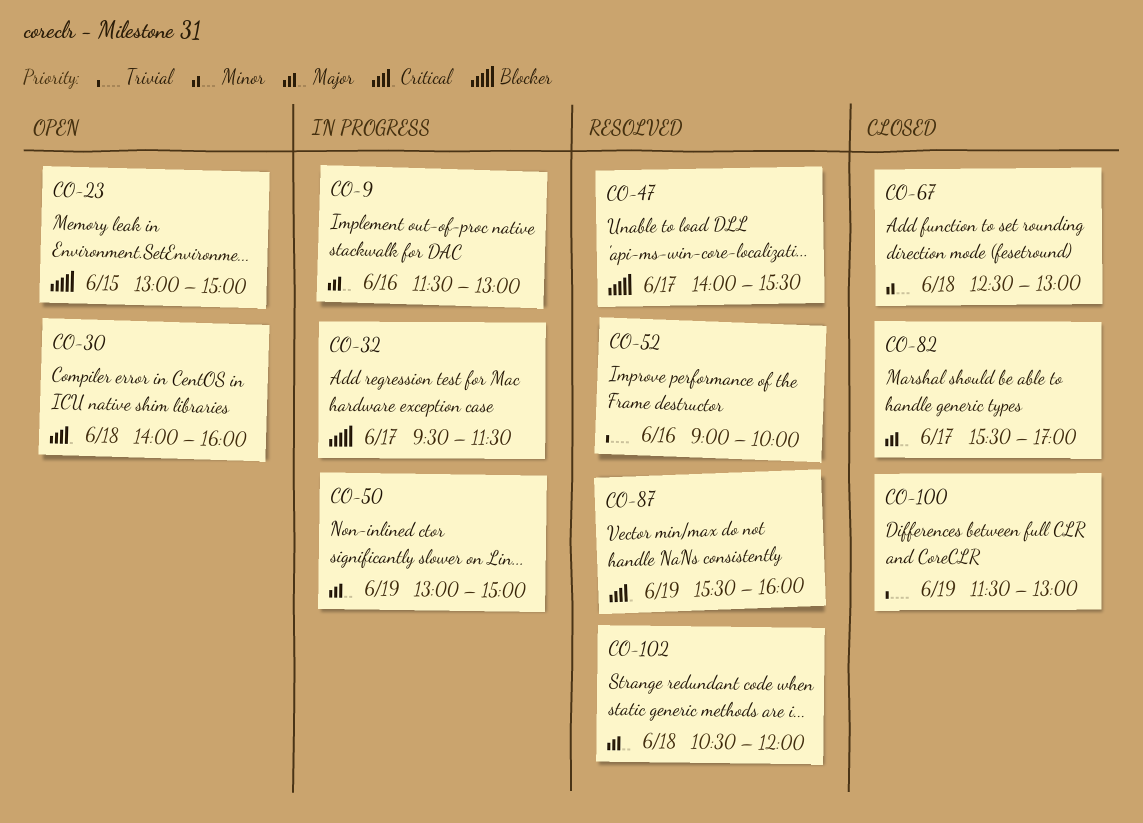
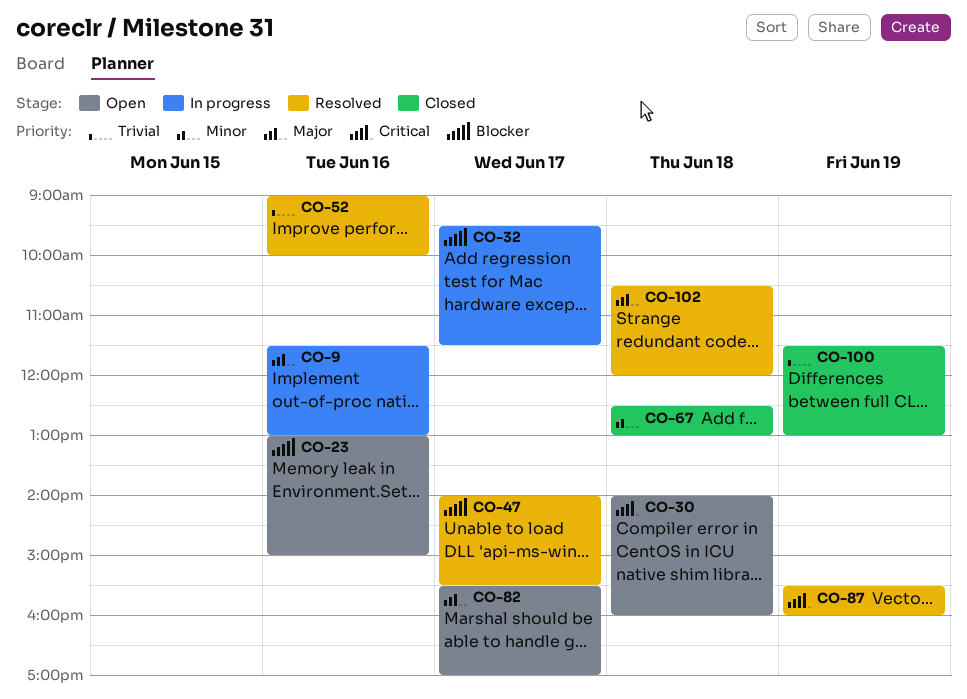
CO-23, day: Jun 15 -> Jun 16
CO-50: present -> none
CO-82, status: Closed -> Open

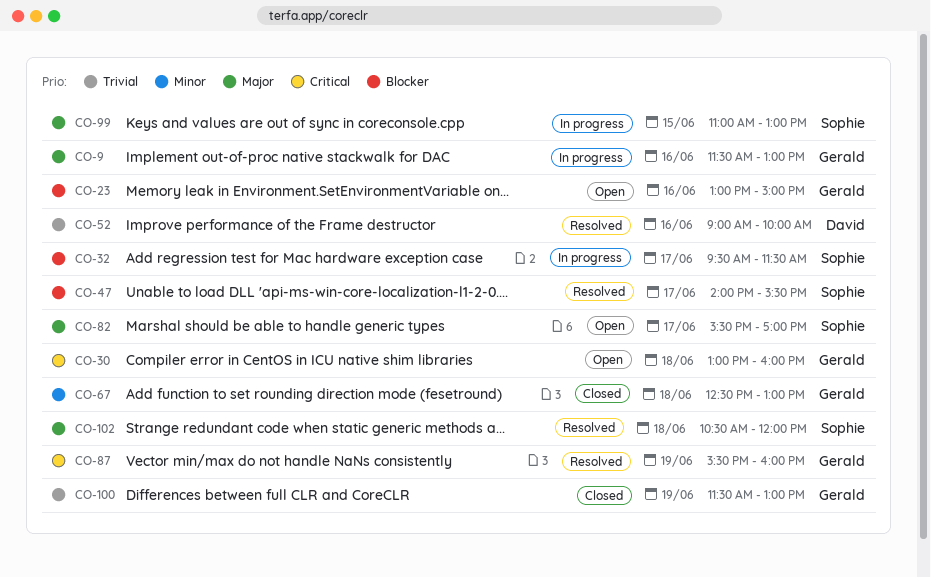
CO-30, begins: 14:00 -> 13:00
CO-99: none -> present

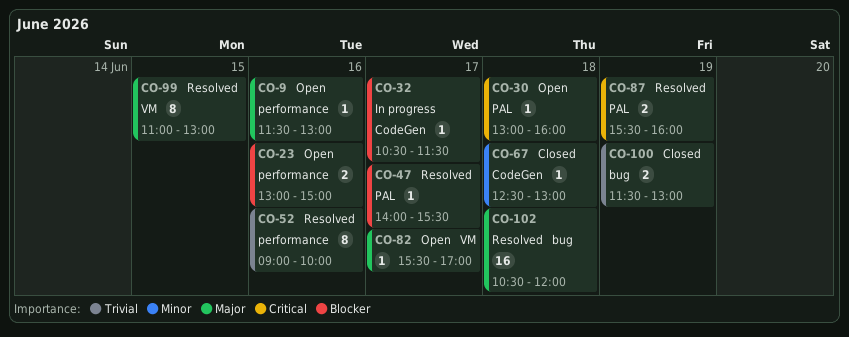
CO-9, status: In progress -> Open
CO-32, begins: 09:30 -> 10:30
CO-99, status: In progress -> Resolved

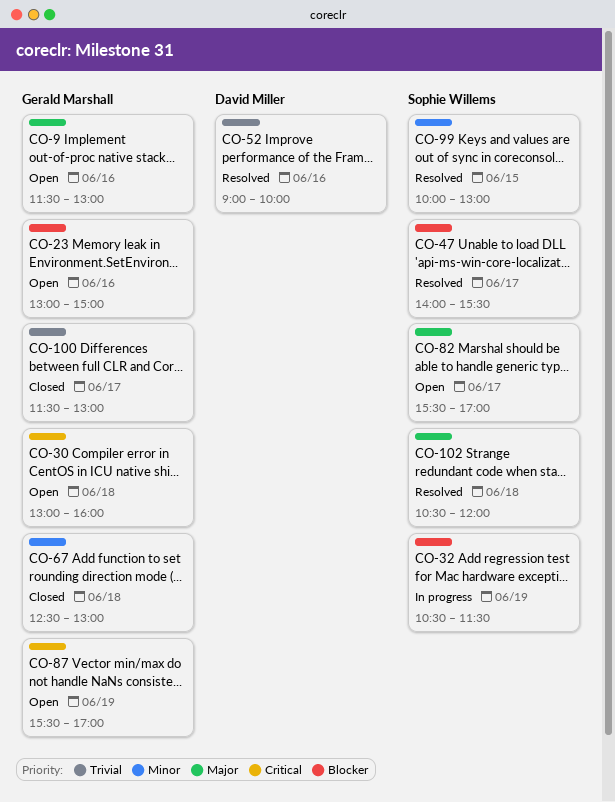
CO-32, day: Jun 17 -> Jun 19
CO-87, status: Resolved -> Open
CO-87, ends: 16:00 -> 17:00
CO-99, priority: Major -> Minor
CO-99, begins: 11:00 -> 10:00
CO-100, day: Jun 19 -> Jun 17

